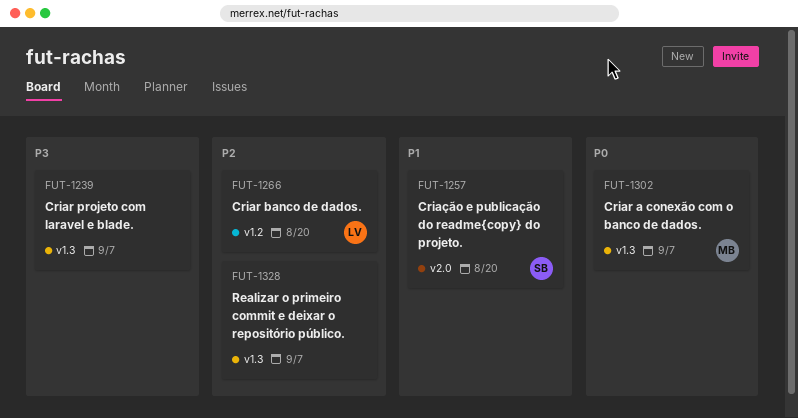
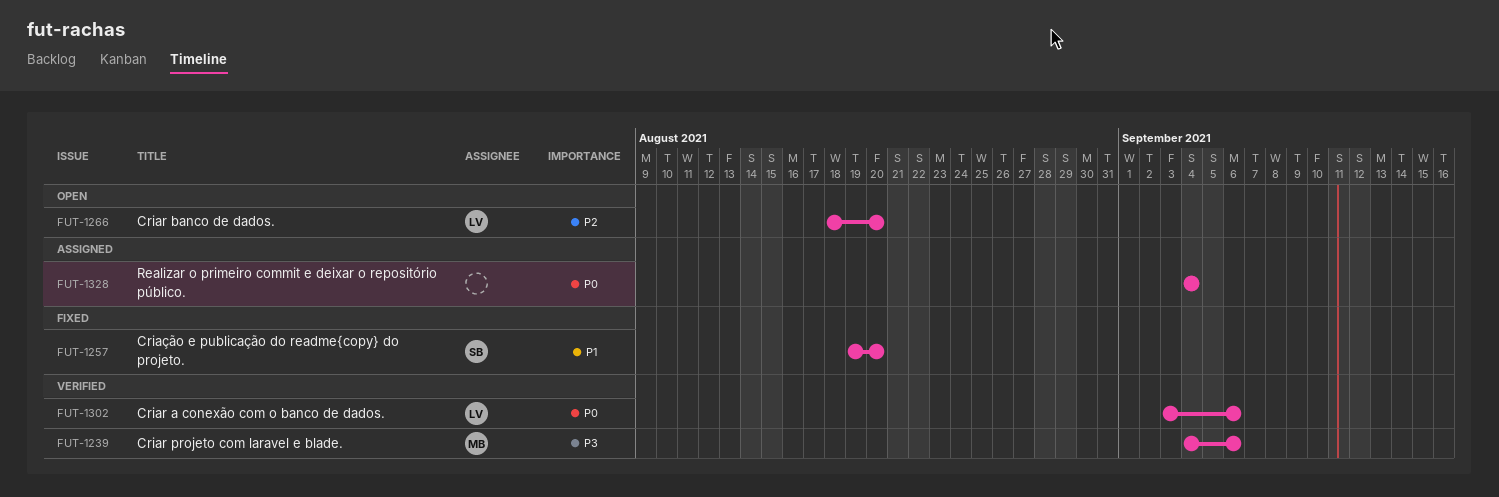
FUT-1239, owner: none -> MB
FUT-1239, due: Sep 7 -> Sep 6
FUT-1302, owner: MB -> LV
FUT-1302, due: Sep 7 -> Sep 6
FUT-1328, priority: P2 -> P0
FUT-1328, due: Sep 7 -> Sep 4

